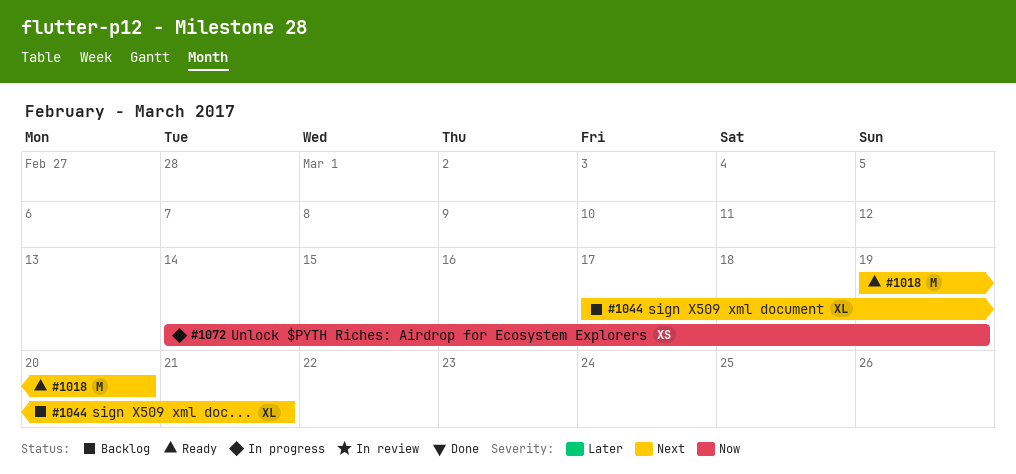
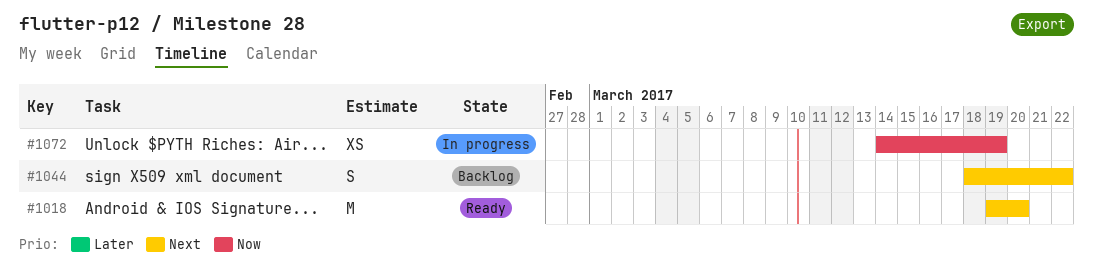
#1044, estimate: XL -> S
#1044, start: Mar 17 -> Mar 18
#1044, due: Mar 21 -> Mar 22

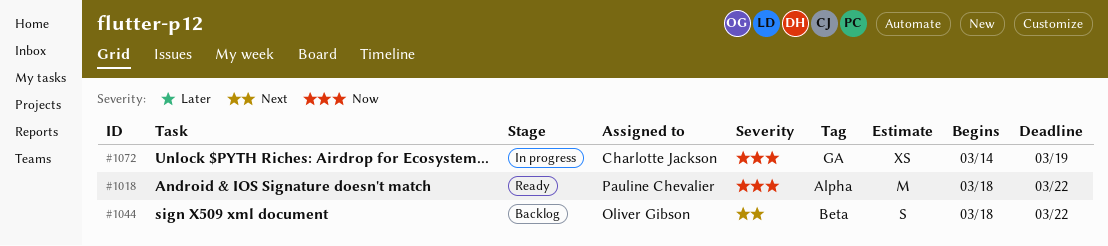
#1018, priority: Next -> Now
#1018, start: Mar 19 -> Mar 18
#1018, due: Mar 20 -> Mar 22

